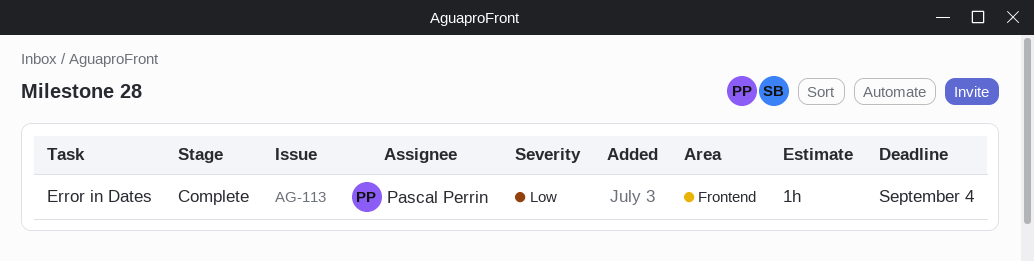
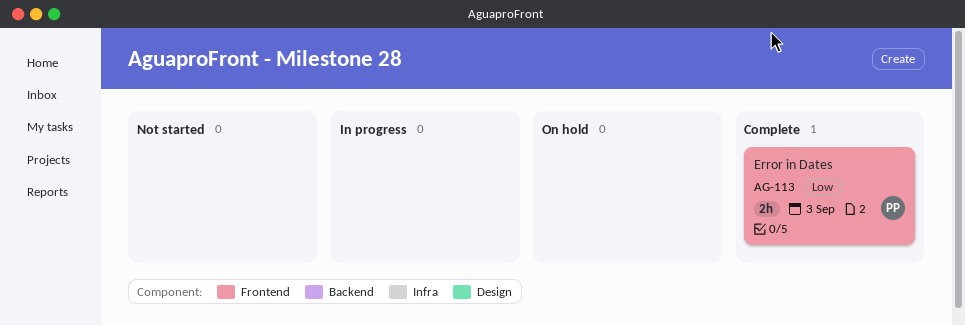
AG-113, estimate: 1h -> 2h
AG-113, due: Sep 4 -> Sep 3

